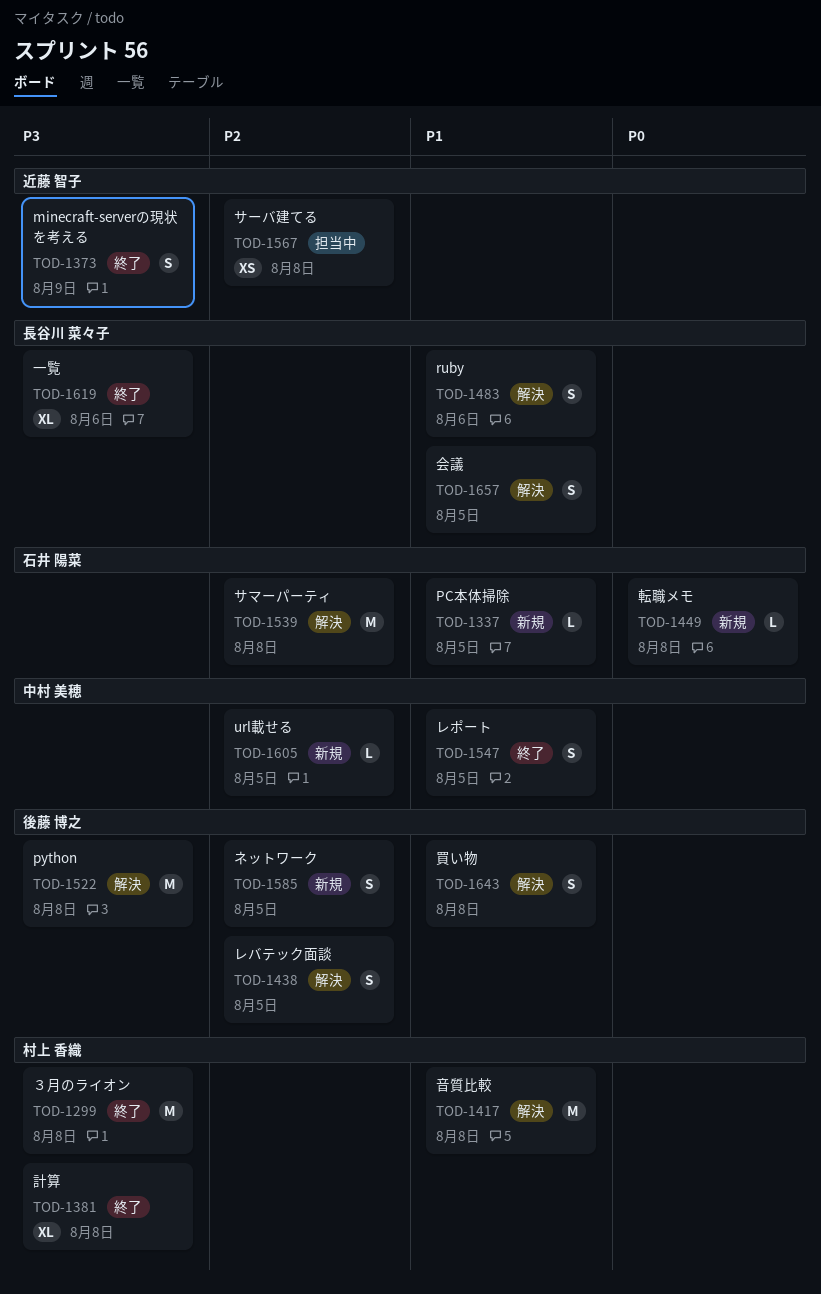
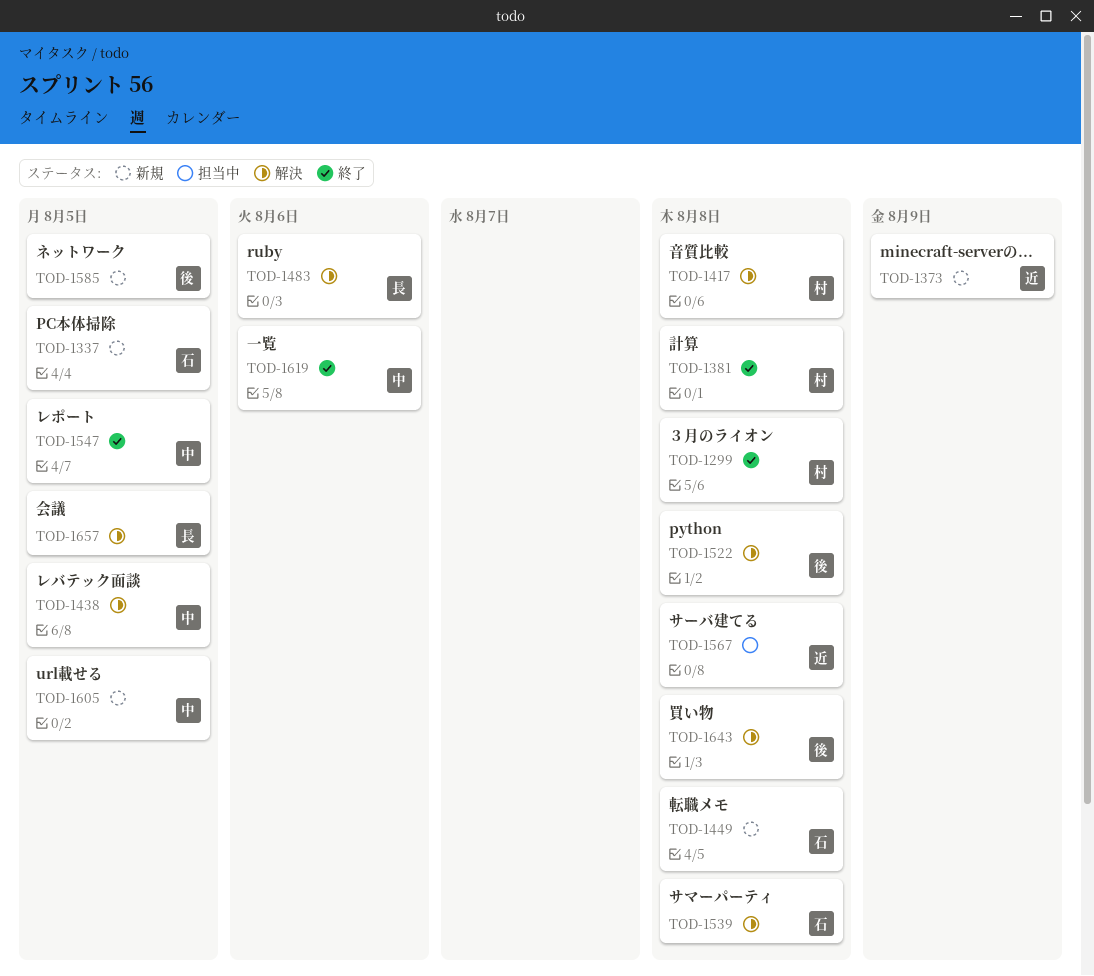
TOD-1373, status: 終了 -> 新規
TOD-1438, owner: 後藤 博之 -> 中村 美穂
TOD-1619, owner: 長谷川 菜々子 -> 中村 美穂

